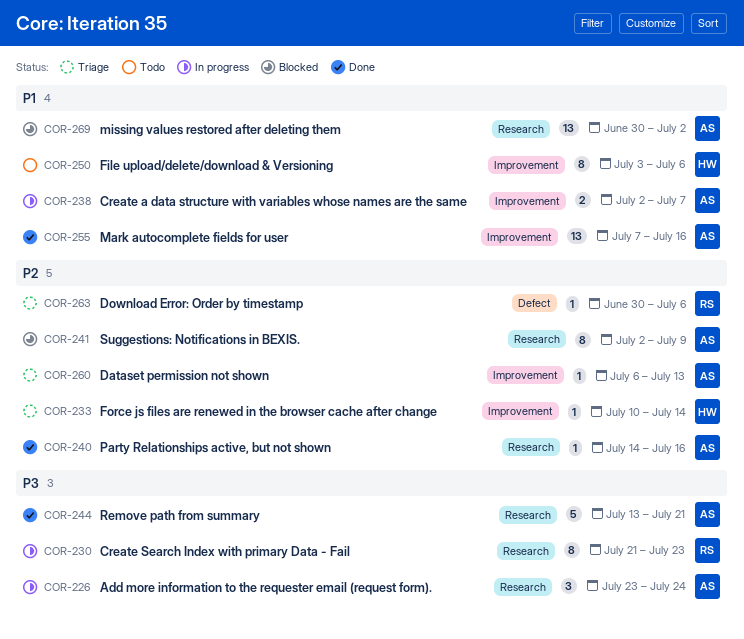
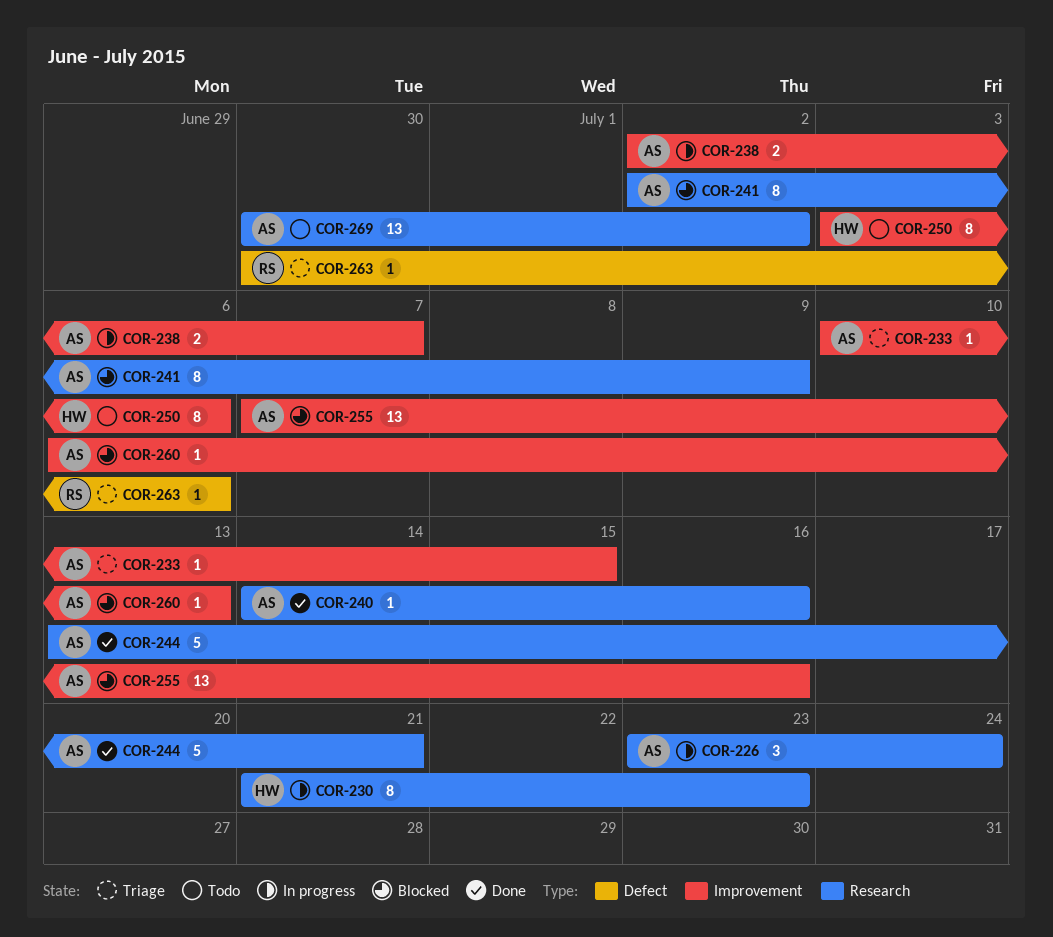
COR-230, owner: RS -> HW
COR-233, owner: HW -> AS
COR-233, due: Jul 14 -> Jul 15
COR-255, status: Done -> Blocked
COR-260, status: Triage -> Blocked
COR-269, status: Blocked -> Todo

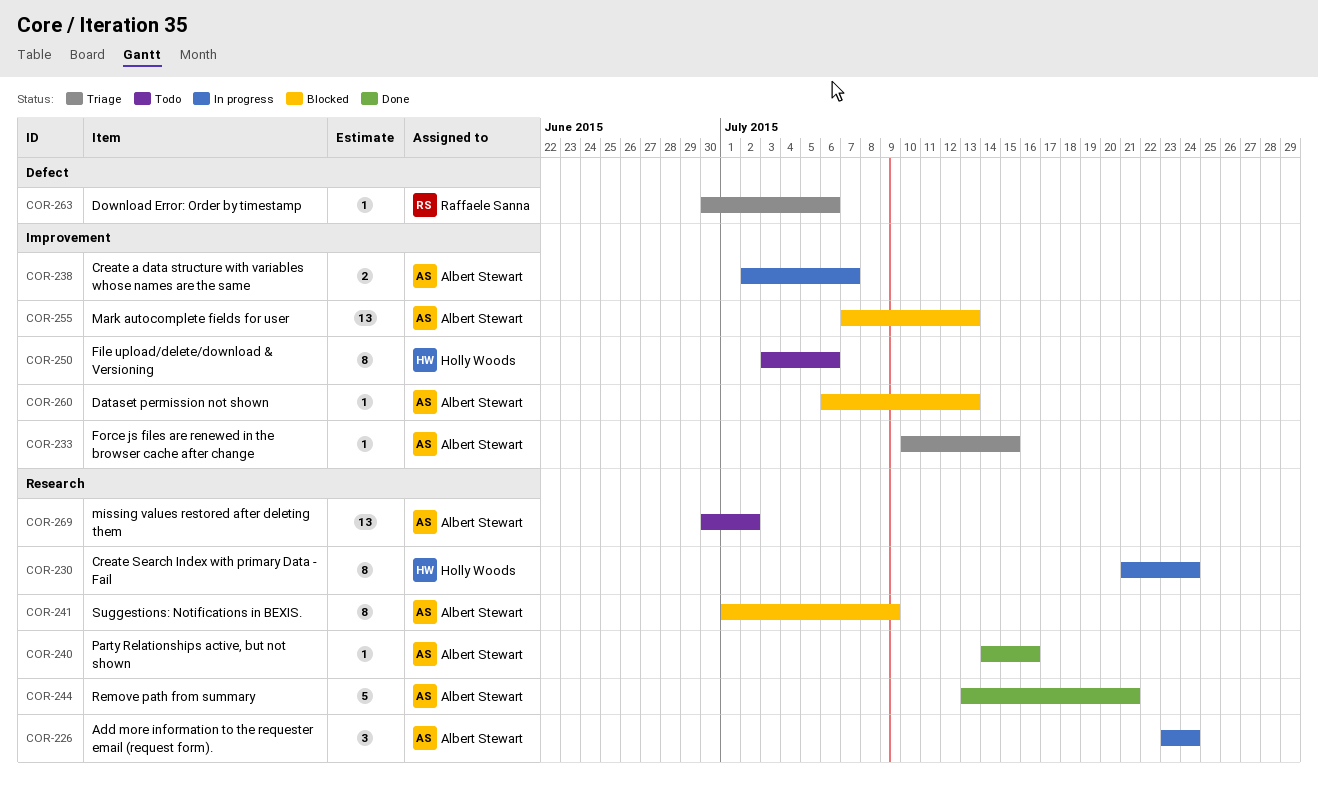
COR-230, due: Jul 23 -> Jul 24
COR-241, start: Jul 2 -> Jul 1
COR-255, due: Jul 16 -> Jul 13

